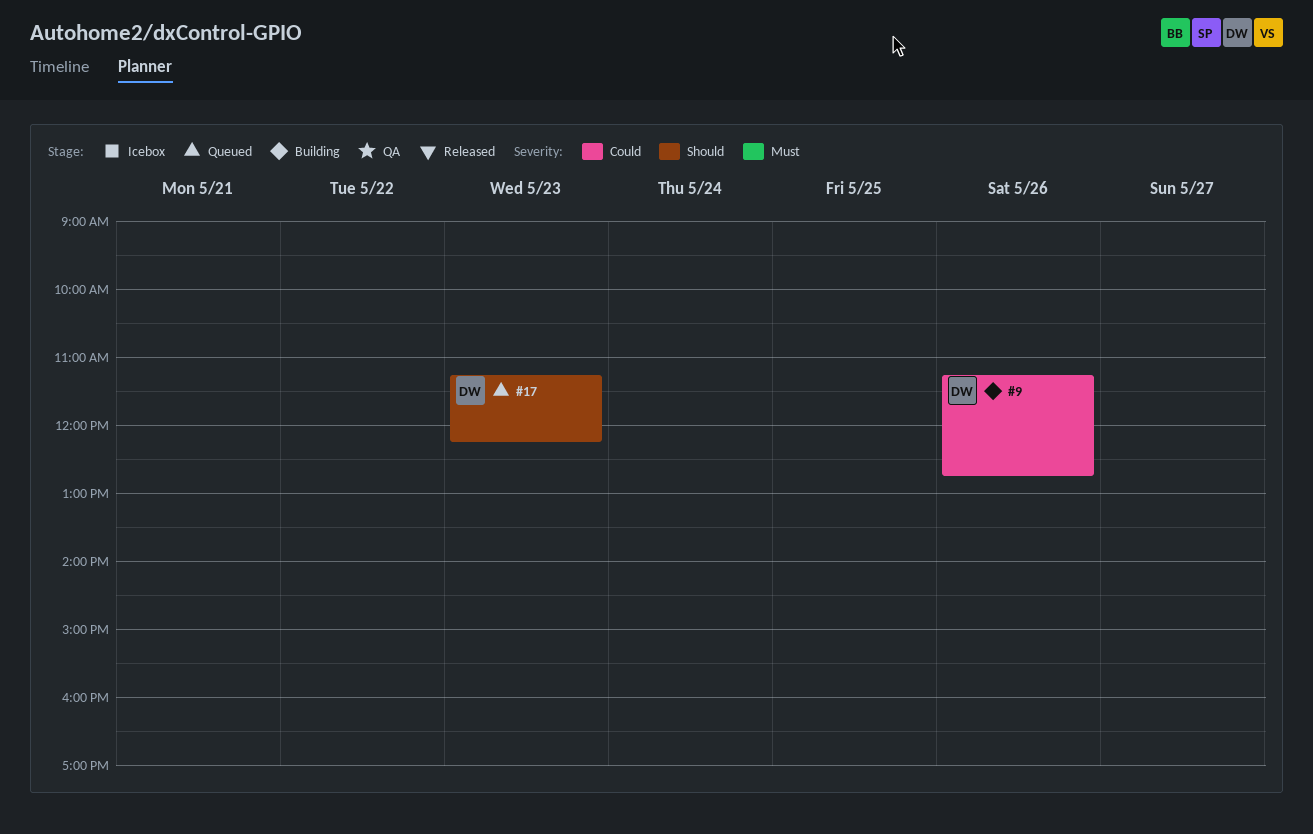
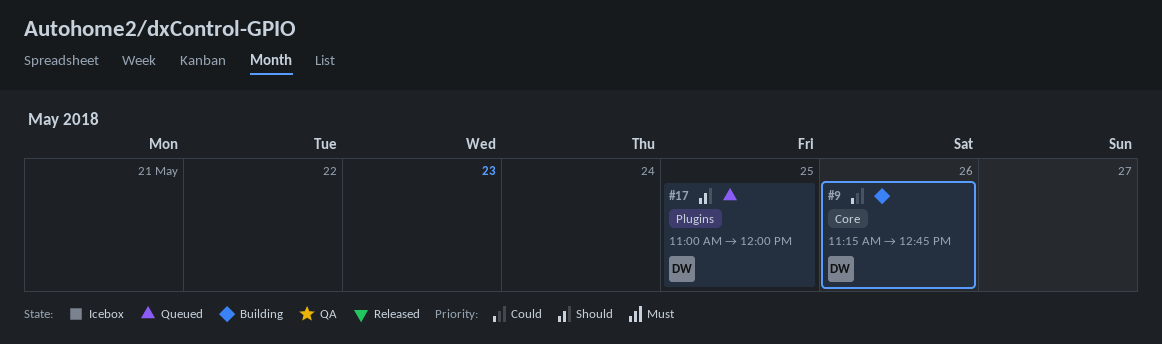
#17, day: May 23 -> May 25
#17, begins: 11:15 -> 11:00
#17, ends: 12:15 -> 12:00

